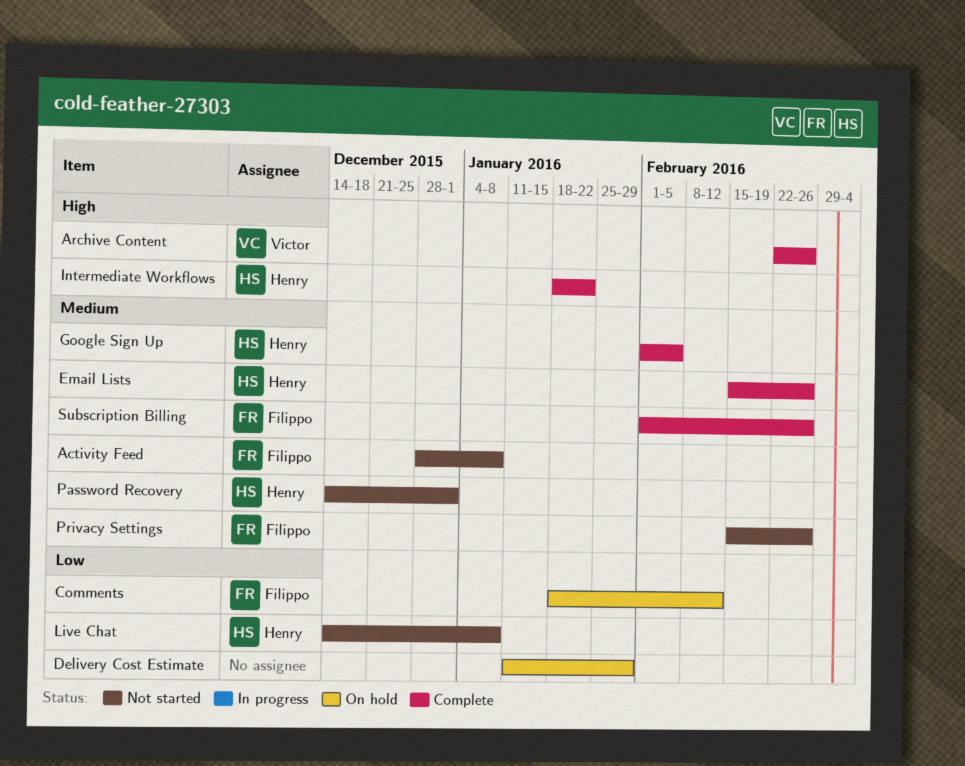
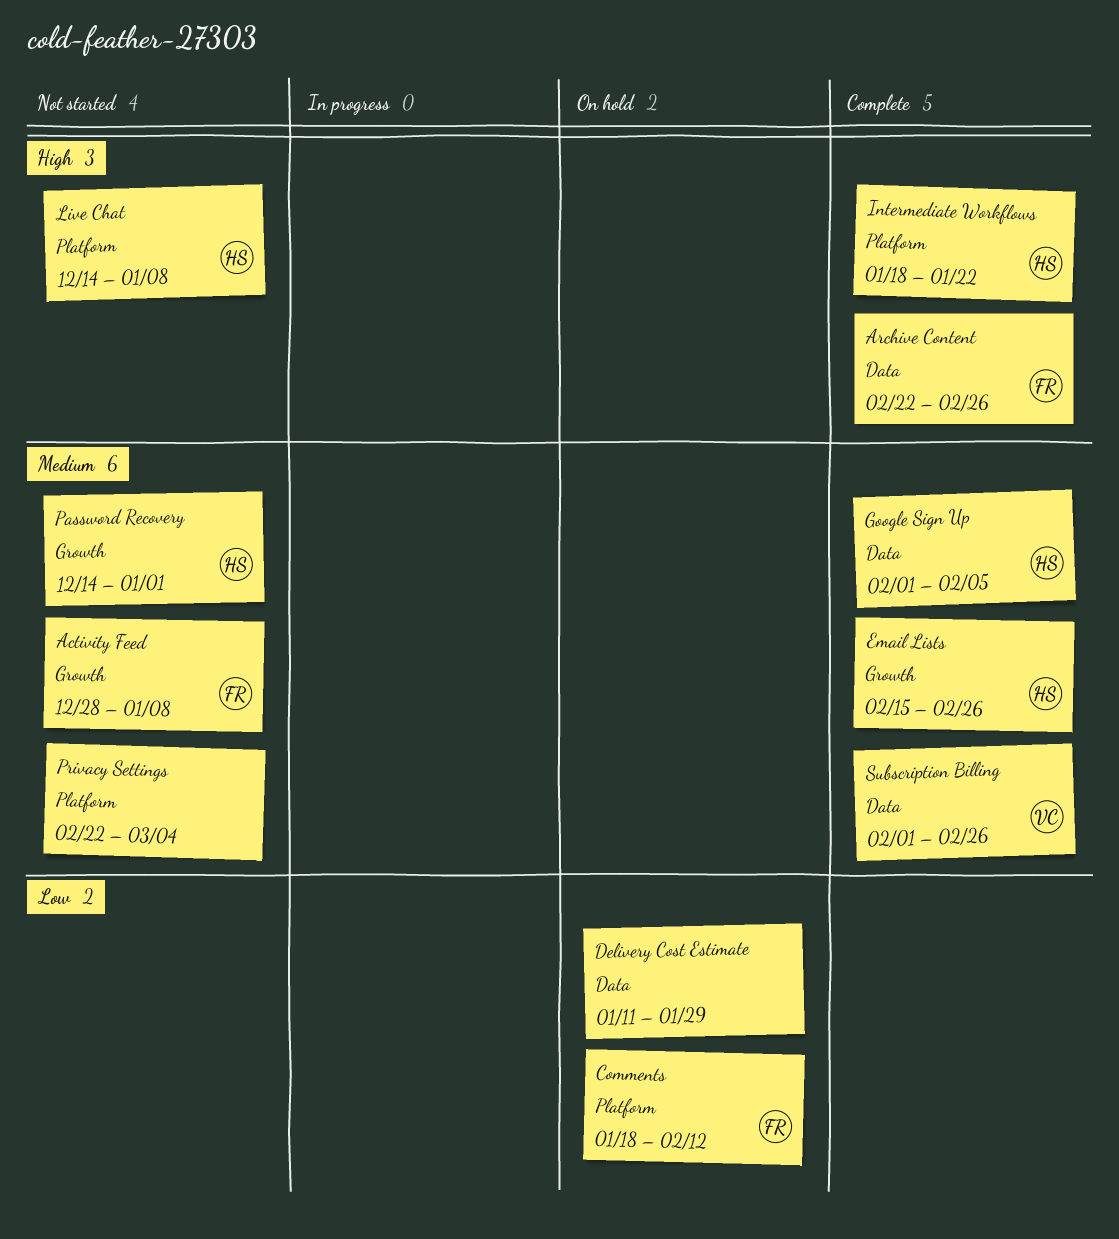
Archive Content, owner: Victor -> Filippo
Live Chat, priority: Low -> High
Privacy Settings, owner: Filippo -> none
Privacy Settings, start: Feb 15 -> Feb 22
Privacy Settings, due: Feb 26 -> Mar 4
Subscription Billing, owner: Filippo -> Victor

